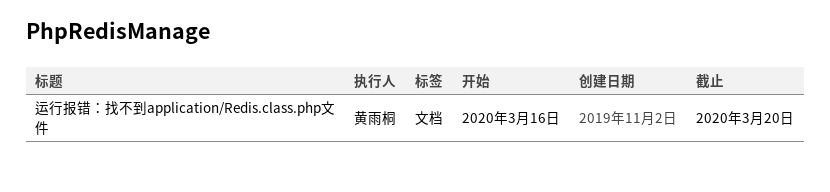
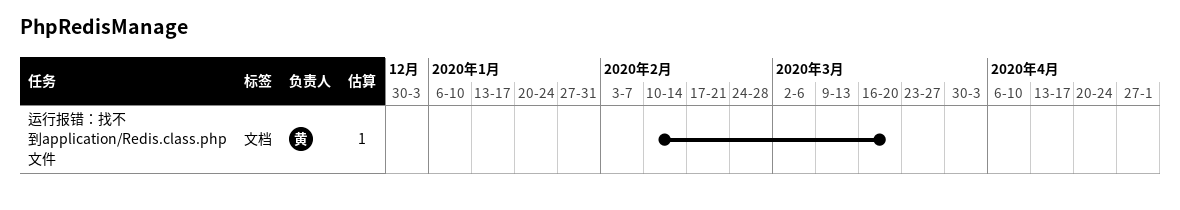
运行报错：找不到application/Redis.class.php文件, start: Mar 16 -> Feb 10

